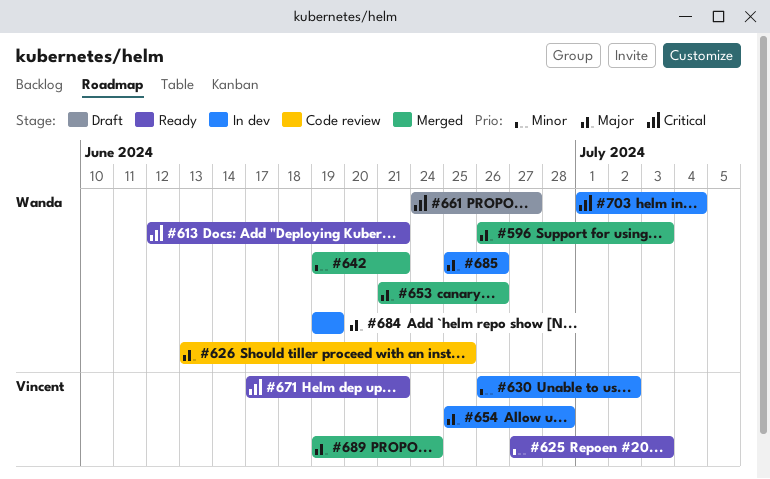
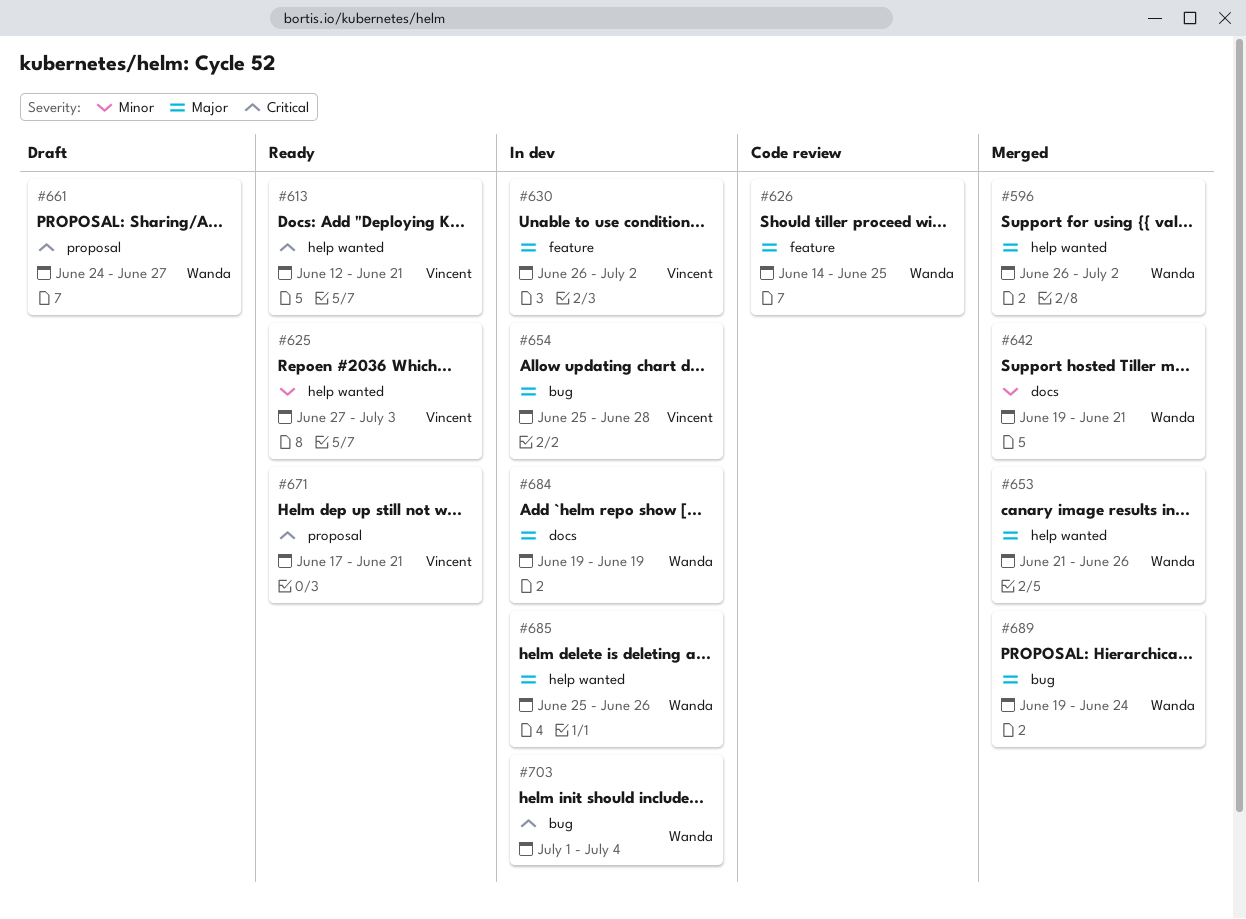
#596, due: Jul 3 -> Jul 2
#613, owner: Wanda -> Vincent
#626, start: Jun 13 -> Jun 14
#630, priority: Minor -> Major
#689, owner: Vincent -> Wanda

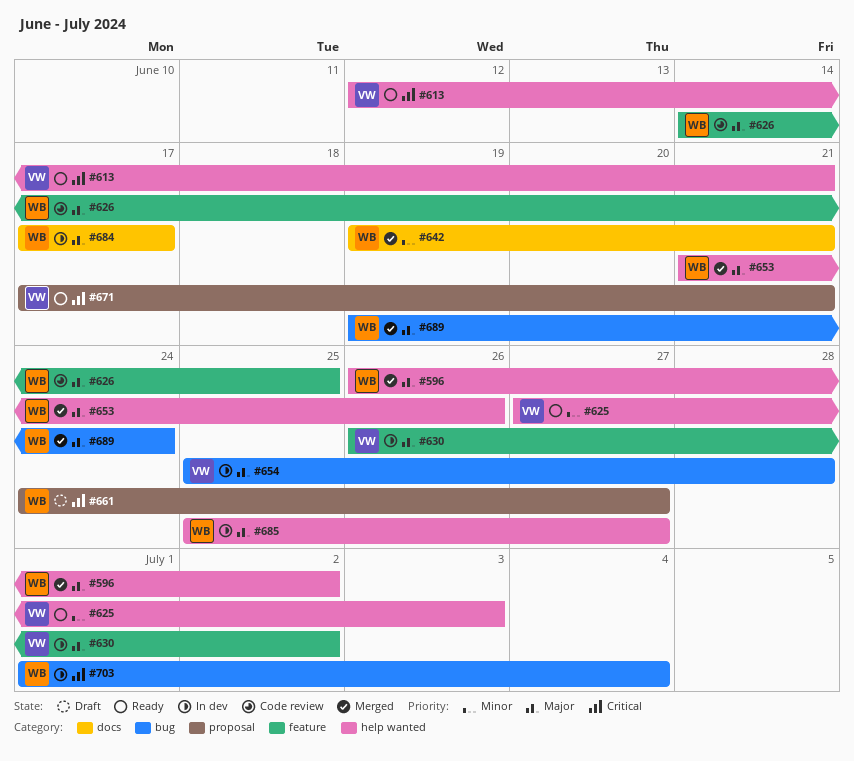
#684, start: Jun 19 -> Jun 17
#684, due: Jun 19 -> Jun 17
#685, due: Jun 26 -> Jun 27

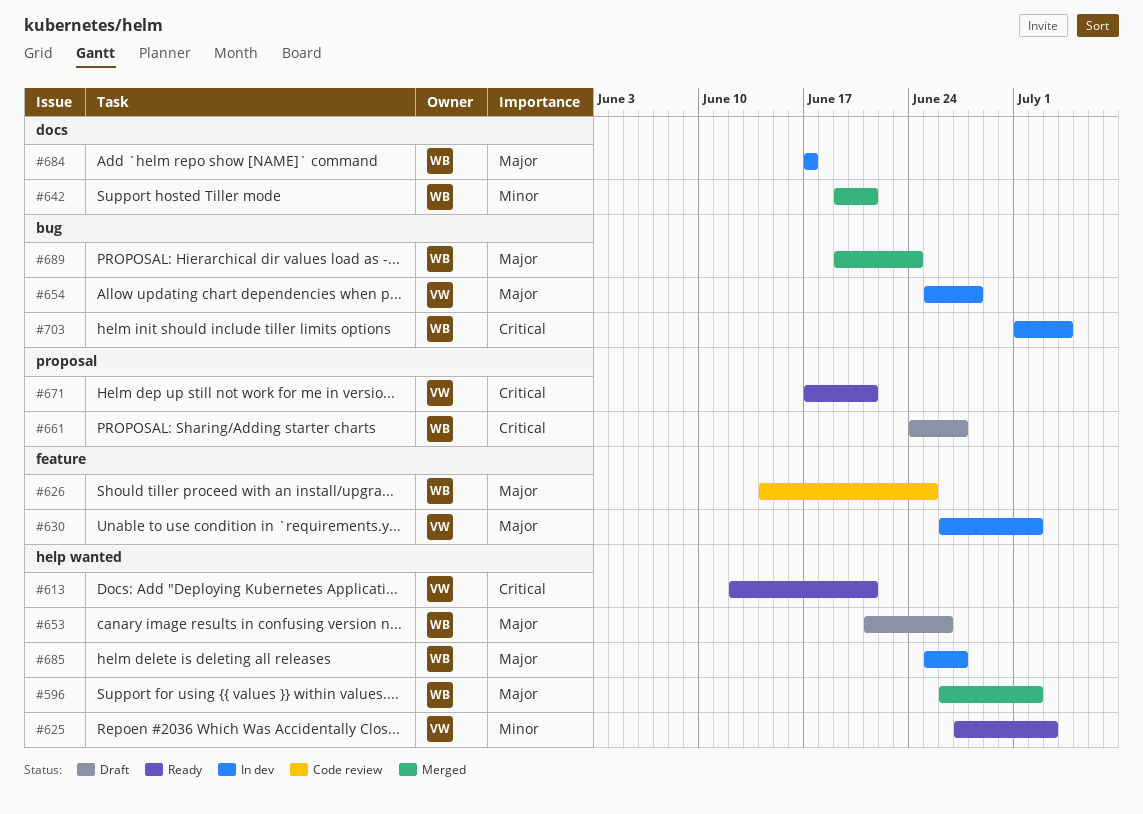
#653, status: Merged -> Draft

